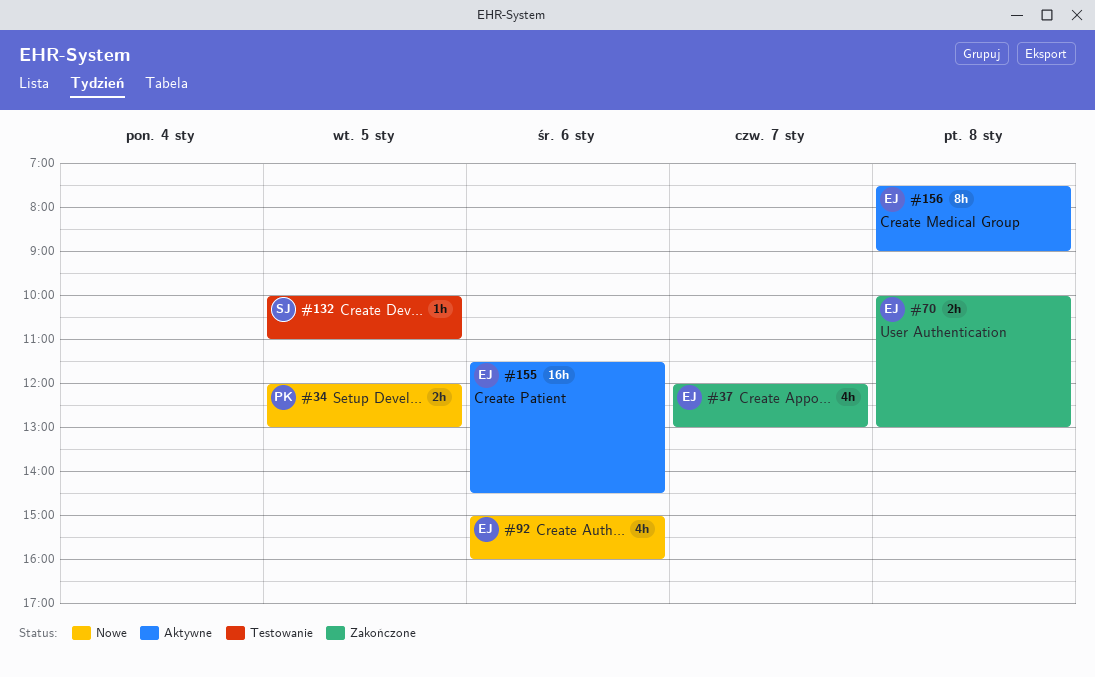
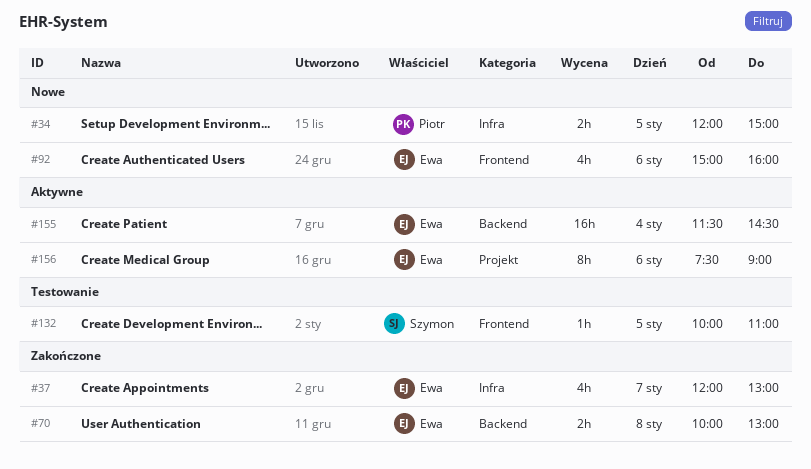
#34, ends: 13:00 -> 15:00
#155, day: Jan 6 -> Jan 4
#156, day: Jan 8 -> Jan 6

